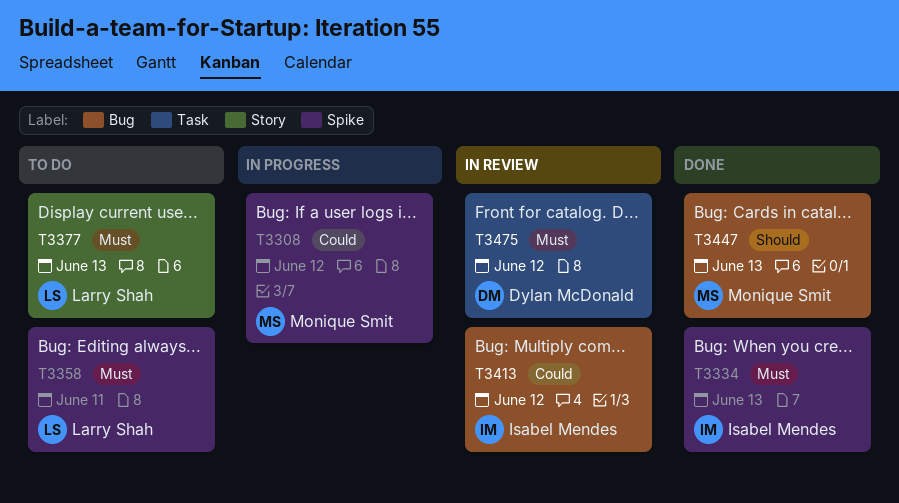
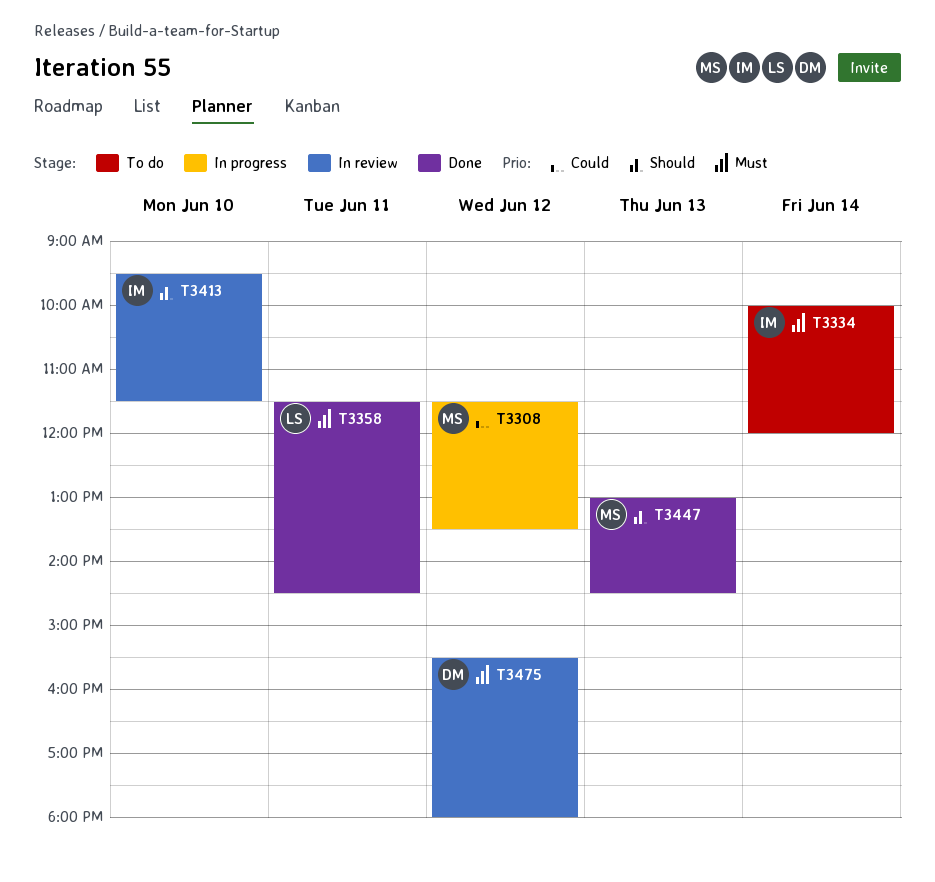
T3334, status: Done -> To do
T3334, day: Jun 13 -> Jun 14
T3358, status: To do -> Done
T3377: present -> none
T3413, priority: Could -> Should
T3413, day: Jun 12 -> Jun 10

